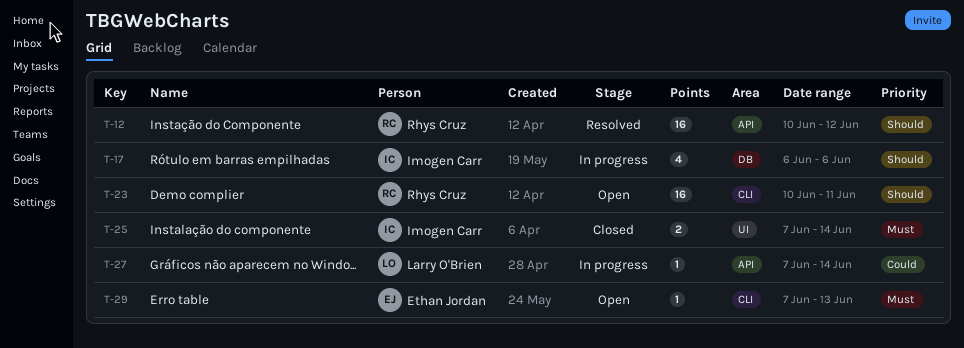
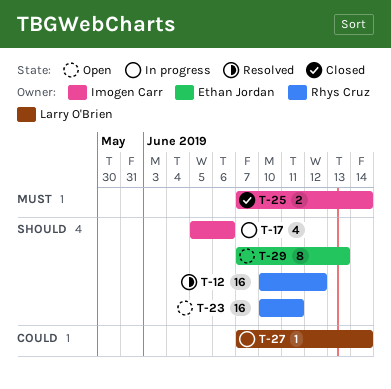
T-17, start: Jun 6 -> Jun 5
T-29, priority: Must -> Should
T-29, estimate: 1 -> 8

